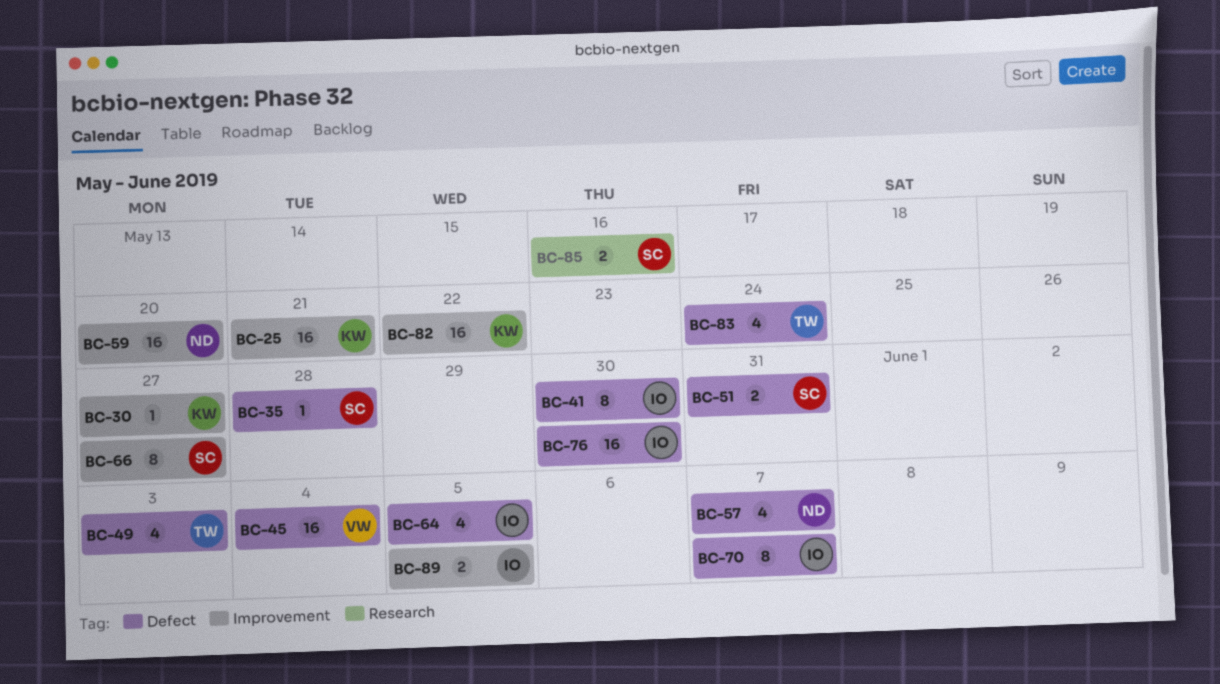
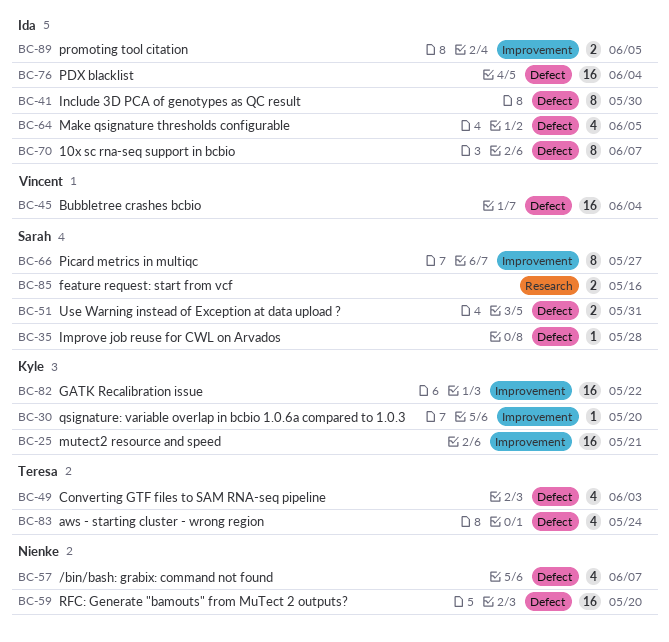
BC-30, due: May 27 -> May 20
BC-59, label: Improvement -> Defect
BC-76, due: May 30 -> Jun 4

